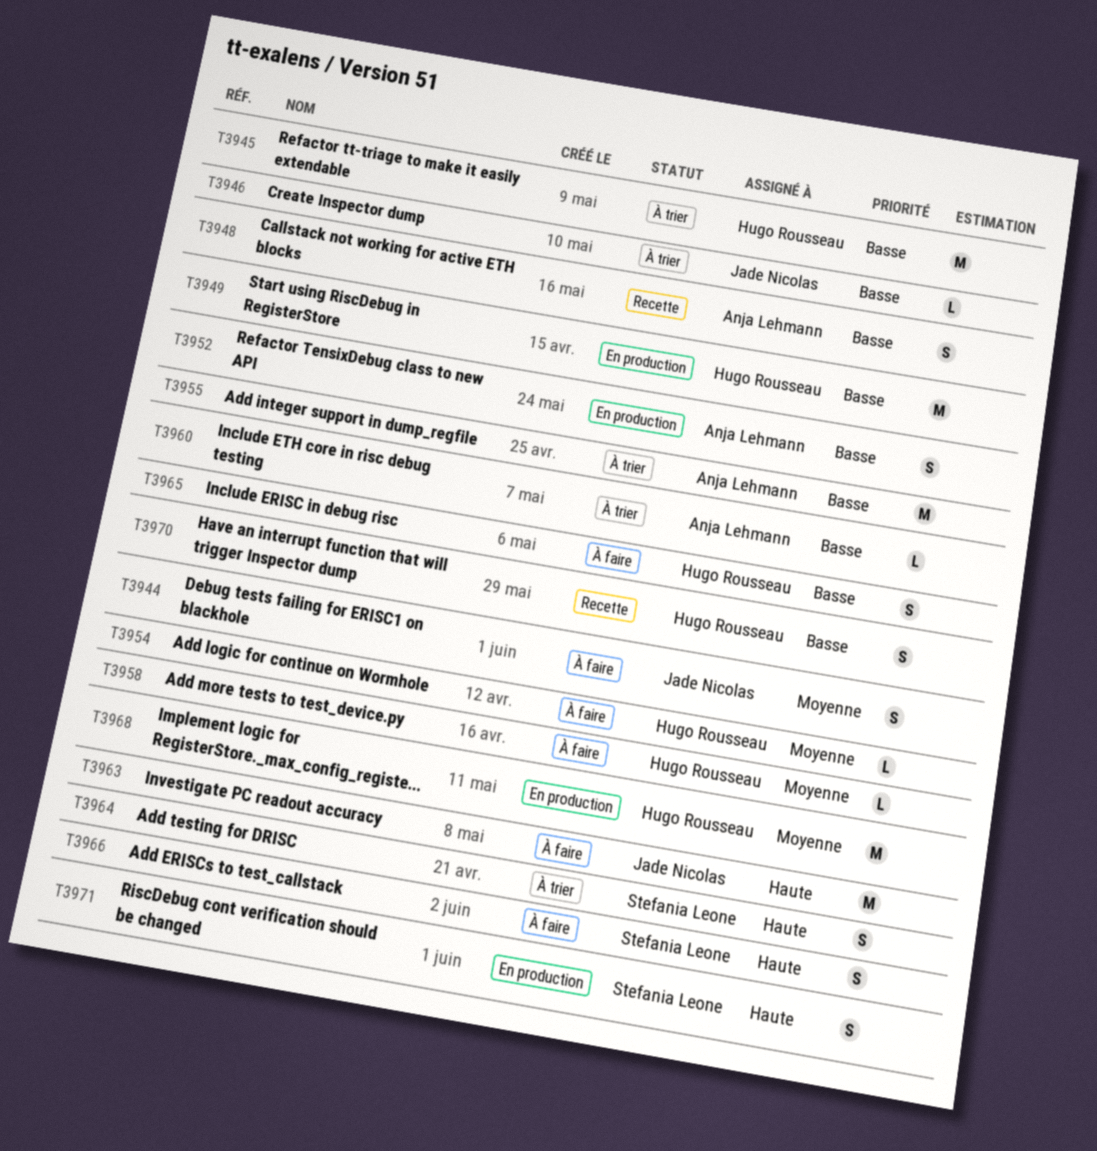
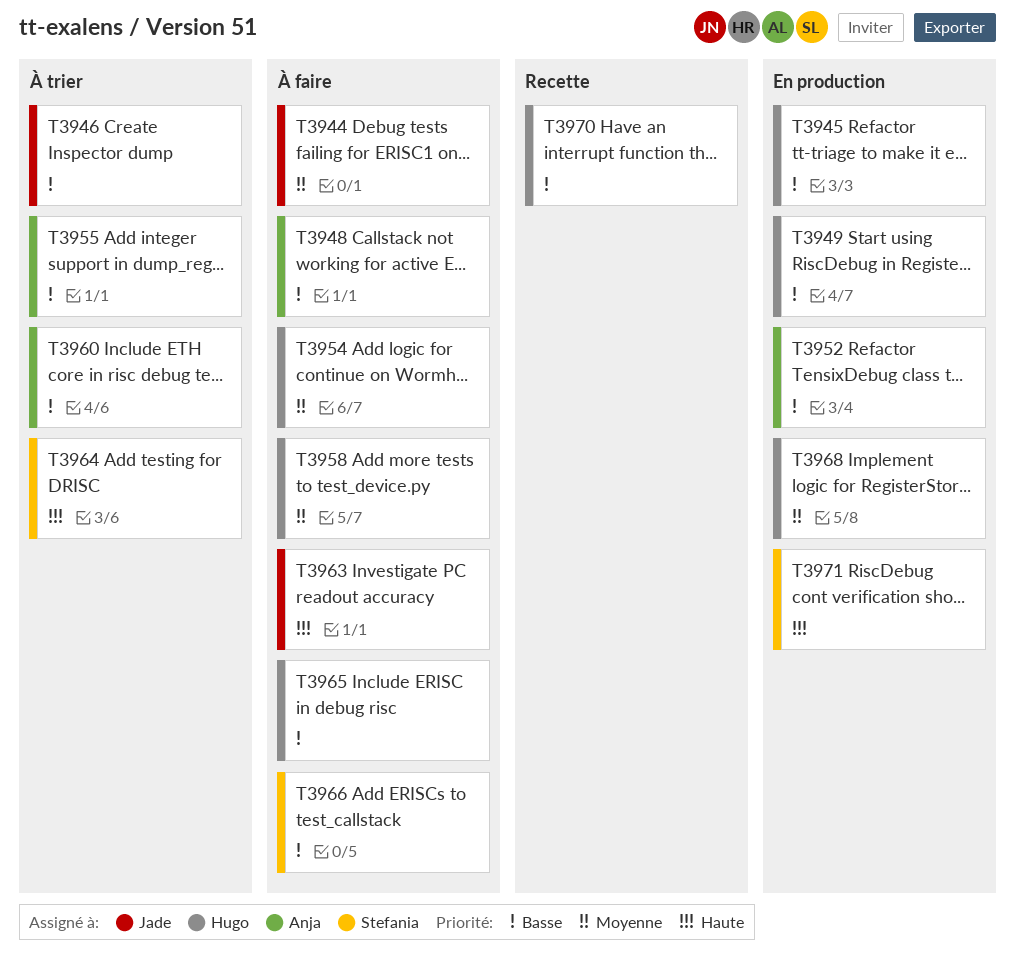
T3945, status: À trier -> En production
T3948, status: Recette -> À faire
T3966, priority: Haute -> Basse

